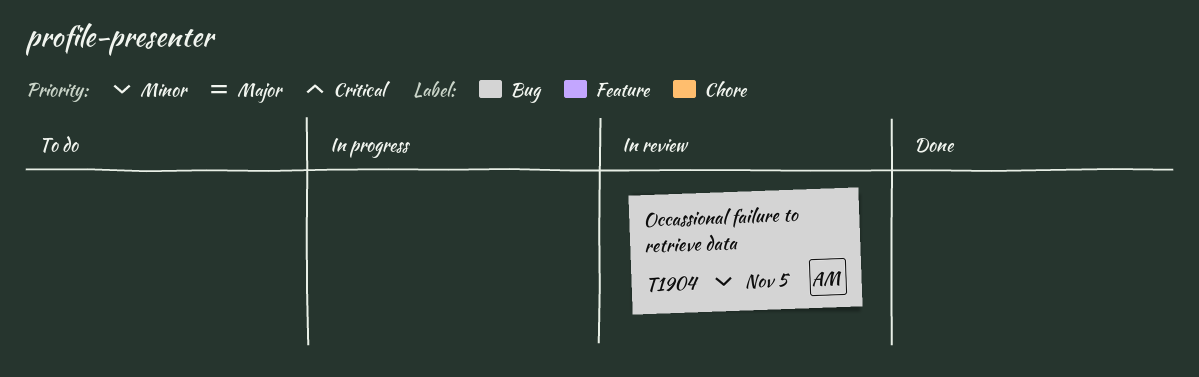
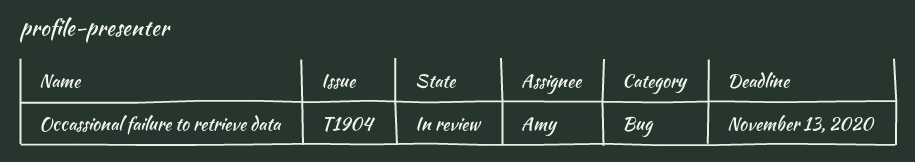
T1904, due: Nov 5 -> Nov 13

